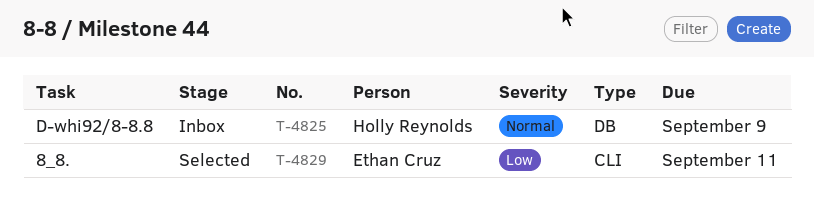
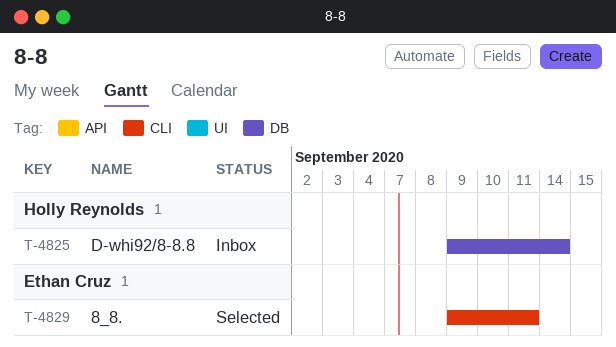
T-4825, due: Sep 9 -> Sep 14

